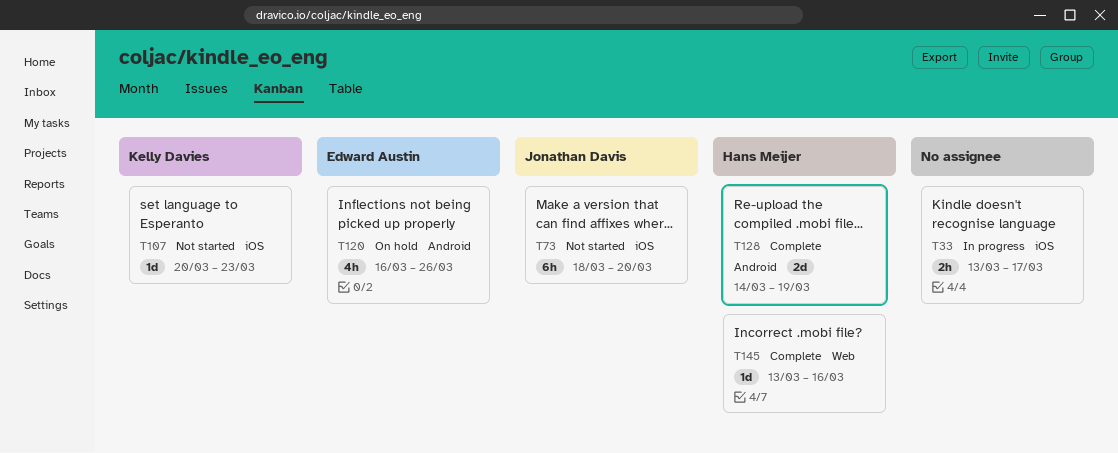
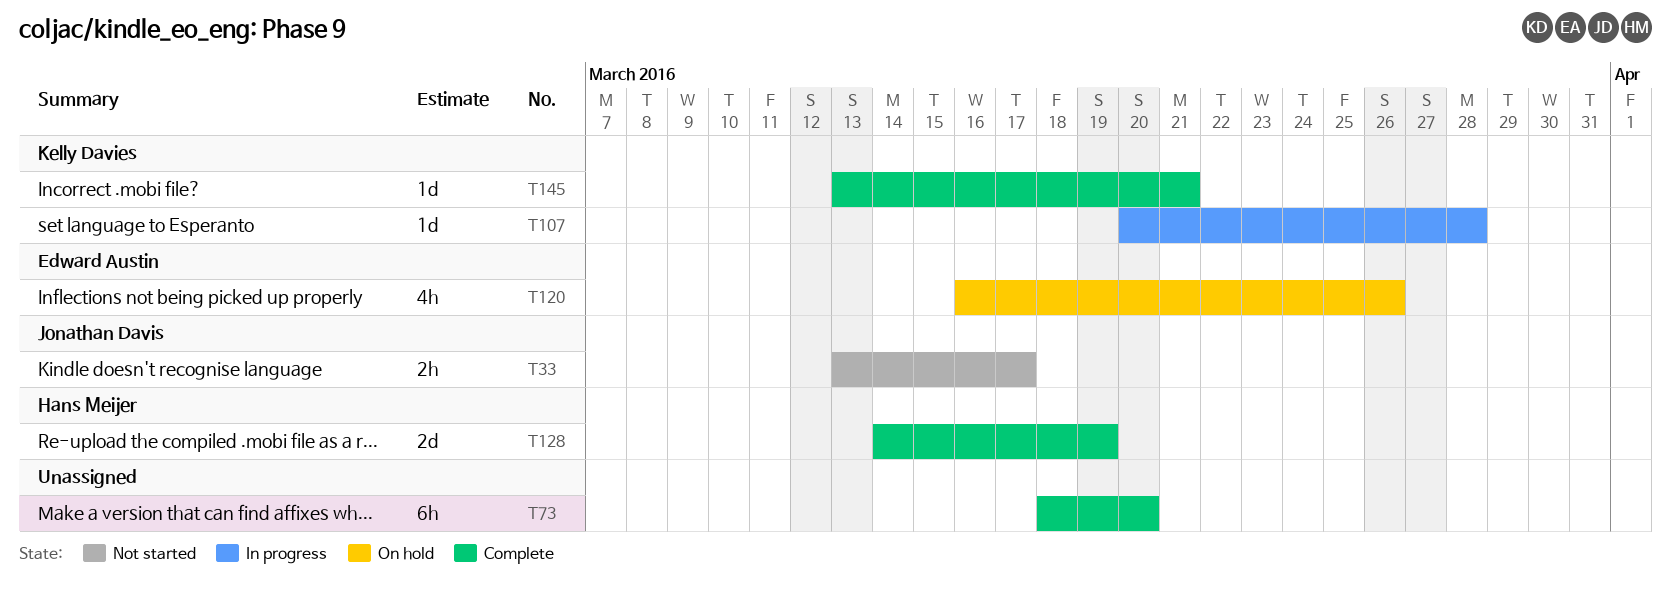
T33, status: In progress -> Not started
T33, owner: none -> Jonathan Davis
T73, status: Not started -> Complete
T73, owner: Jonathan Davis -> none
T107, status: Not started -> In progress
T107, due: Mar 23 -> Mar 28
T145, owner: Hans Meijer -> Kelly Davies
T145, due: Mar 16 -> Mar 21

